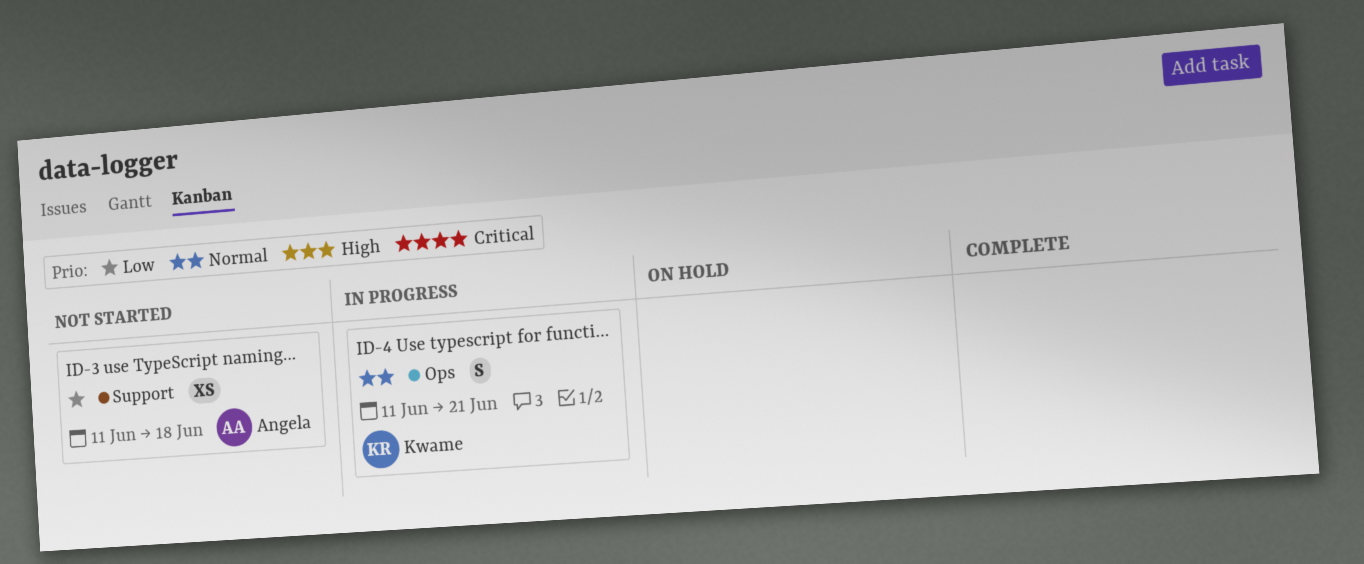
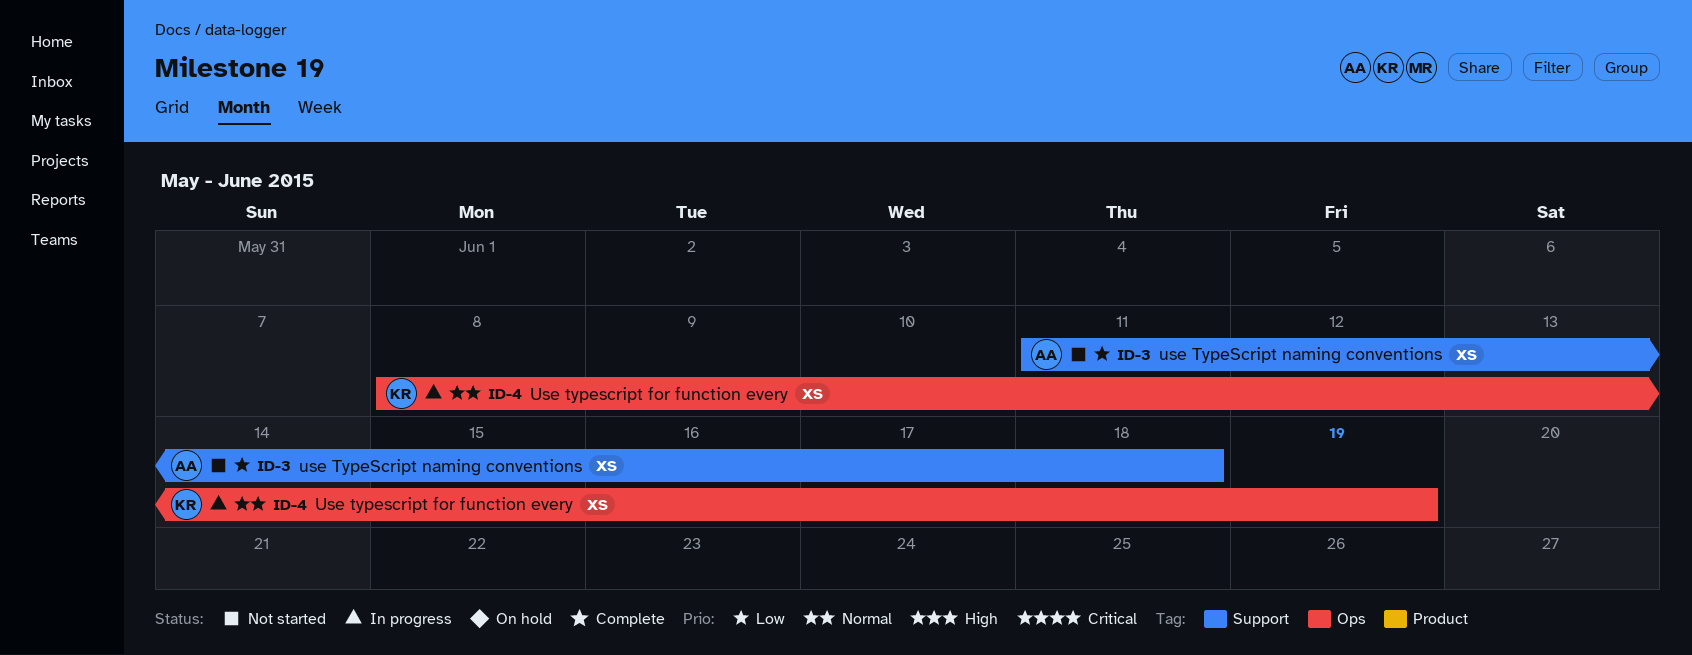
ID-4, estimate: S -> XS
ID-4, start: Jun 11 -> Jun 8
ID-4, due: Jun 21 -> Jun 19

